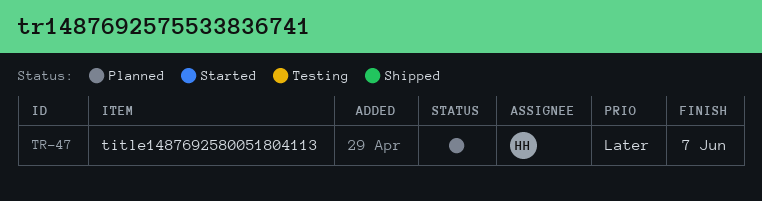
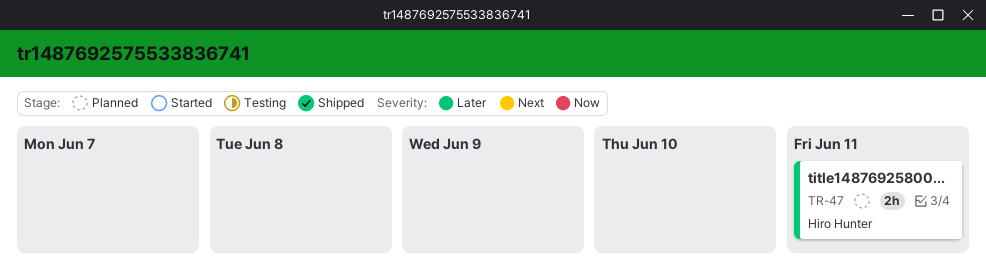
TR-47, due: Jun 7 -> Jun 11

